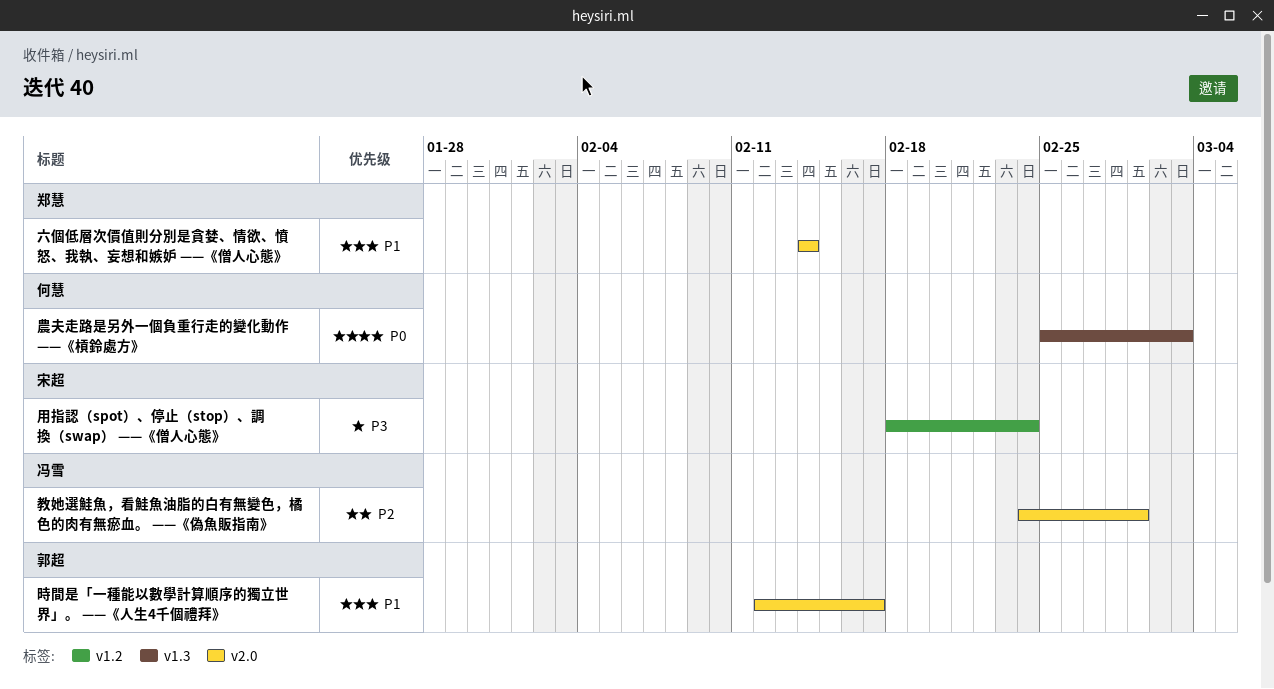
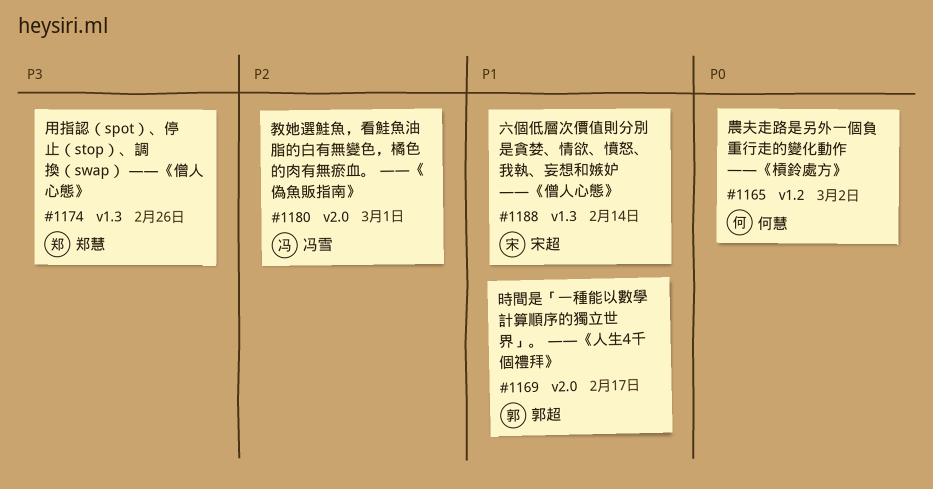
六個低層次價值則分別是貪婪、情欲、憤怒、我執、妄想和嫉妒 ——《僧人心態》, owner: 郑慧 -> 宋超
六個低層次價值則分別是貪婪、情欲、憤怒、我執、妄想和嫉妒 ——《僧人心態》, label: v2.0 -> v1.3
用指認（spot）、停止（stop）、調換（swap） ——《僧人心態》, owner: 宋超 -> 郑慧
用指認（spot）、停止（stop）、調換（swap） ——《僧人心態》, label: v1.2 -> v1.3
用指認（spot）、停止（stop）、調換（swap） ——《僧人心態》, due: Feb 24 -> Feb 26
農夫走路是另外一個負重行走的變化動作 ——《槓鈴處方》, label: v1.3 -> v1.2
農夫走路是另外一個負重行走的變化動作 ——《槓鈴處方》, due: Mar 3 -> Mar 2

